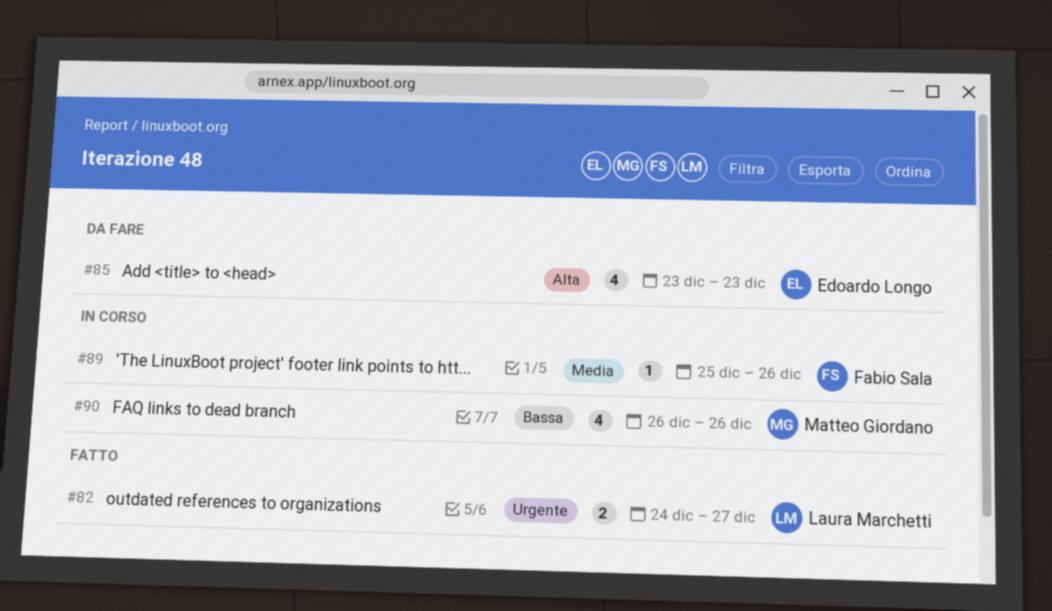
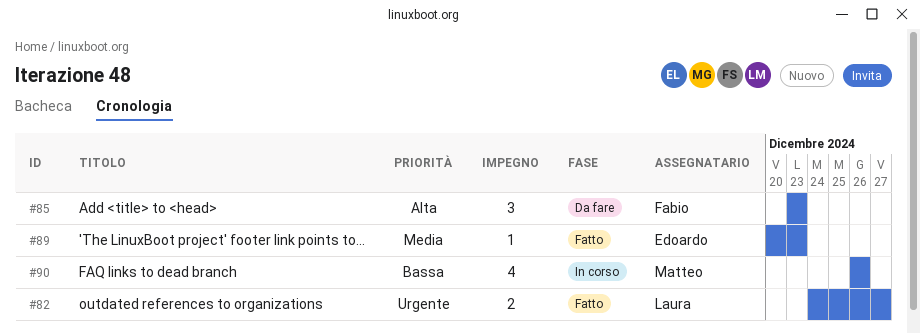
#85, owner: Edoardo Longo -> Fabio Sala
#85, estimate: 4 -> 3
#89, status: In corso -> Fatto
#89, owner: Fabio Sala -> Edoardo Longo
#89, start: Dec 25 -> Dec 20
#89, due: Dec 26 -> Dec 23

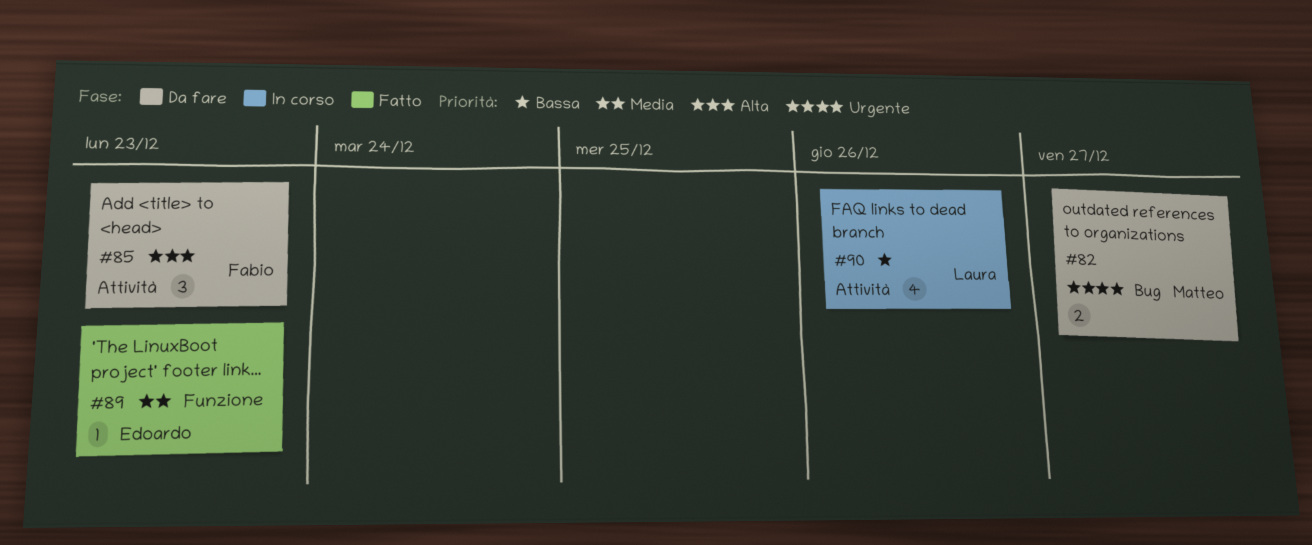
#82, status: Fatto -> Da fare
#82, owner: Laura -> Matteo
#90, owner: Matteo -> Laura

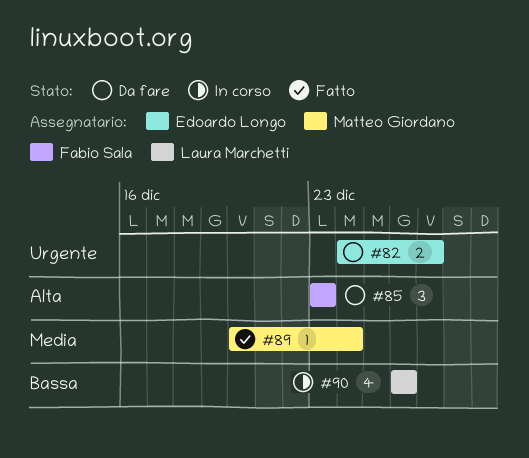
#82, owner: Matteo Giordano -> Edoardo Longo
#89, owner: Edoardo Longo -> Matteo Giordano
#89, due: Dec 23 -> Dec 24

